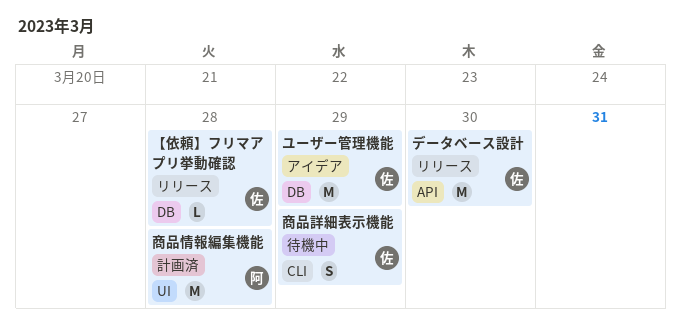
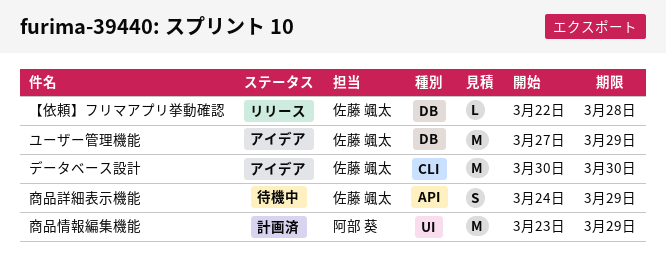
データベース設計, status: リリース -> アイデア
データベース設計, label: API -> CLI
商品情報編集機能, due: Mar 28 -> Mar 29
商品詳細表示機能, label: CLI -> API

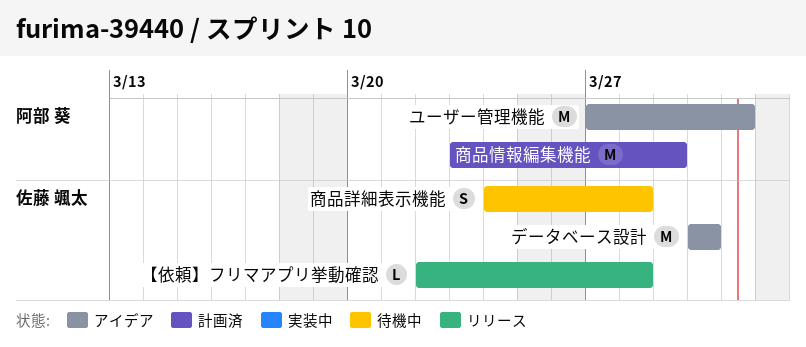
ユーザー管理機能, owner: 佐藤 颯太 -> 阿部 葵
ユーザー管理機能, due: Mar 29 -> Mar 31
商品詳細表示機能, due: Mar 29 -> Mar 28

